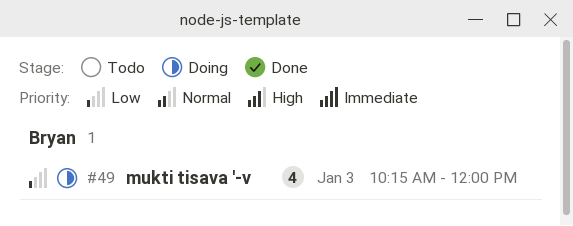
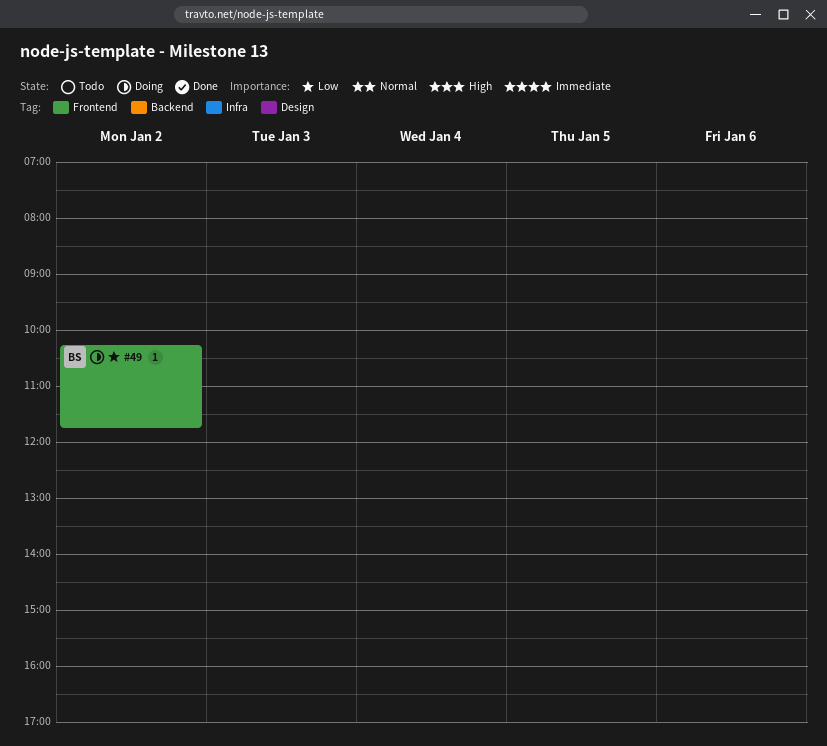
#49, estimate: 4 -> 1
#49, day: Jan 3 -> Jan 2
#49, ends: 12:00 -> 11:45

